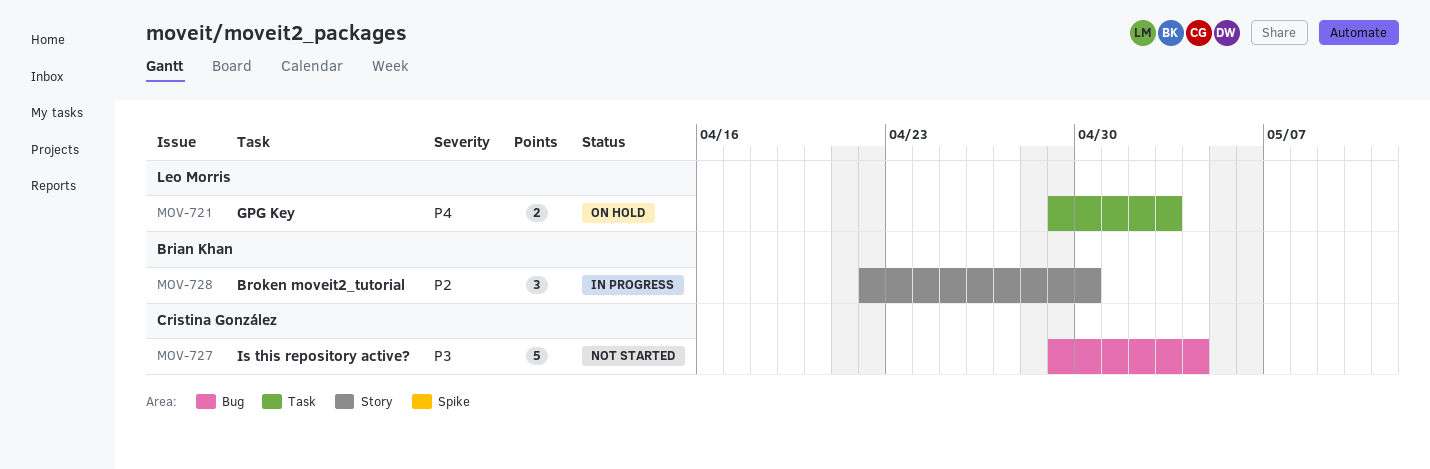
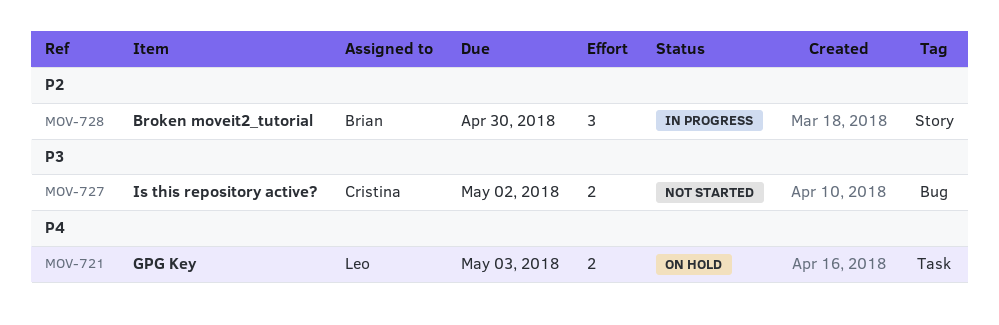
MOV-727, estimate: 5 -> 2
MOV-727, due: May 4 -> May 2

